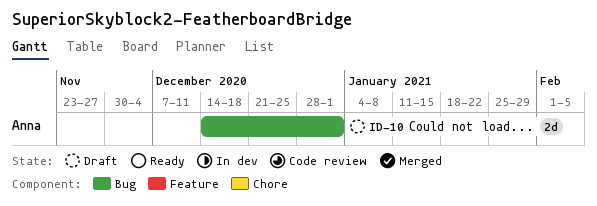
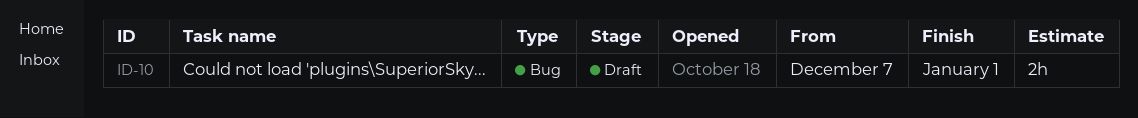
ID-10, estimate: 2d -> 2h
ID-10, start: Dec 14 -> Dec 7

